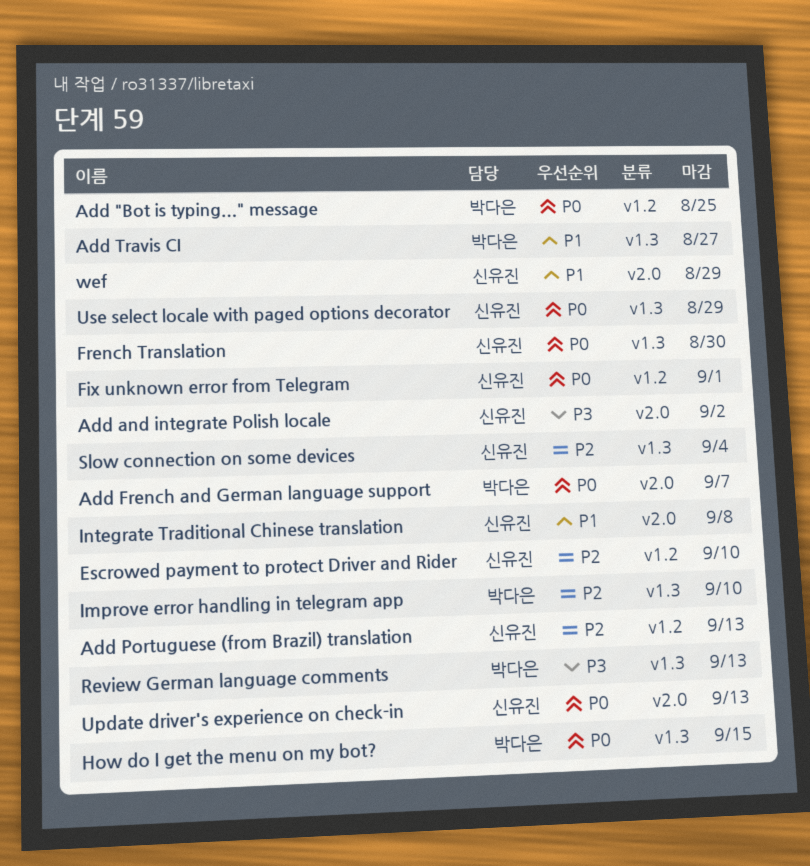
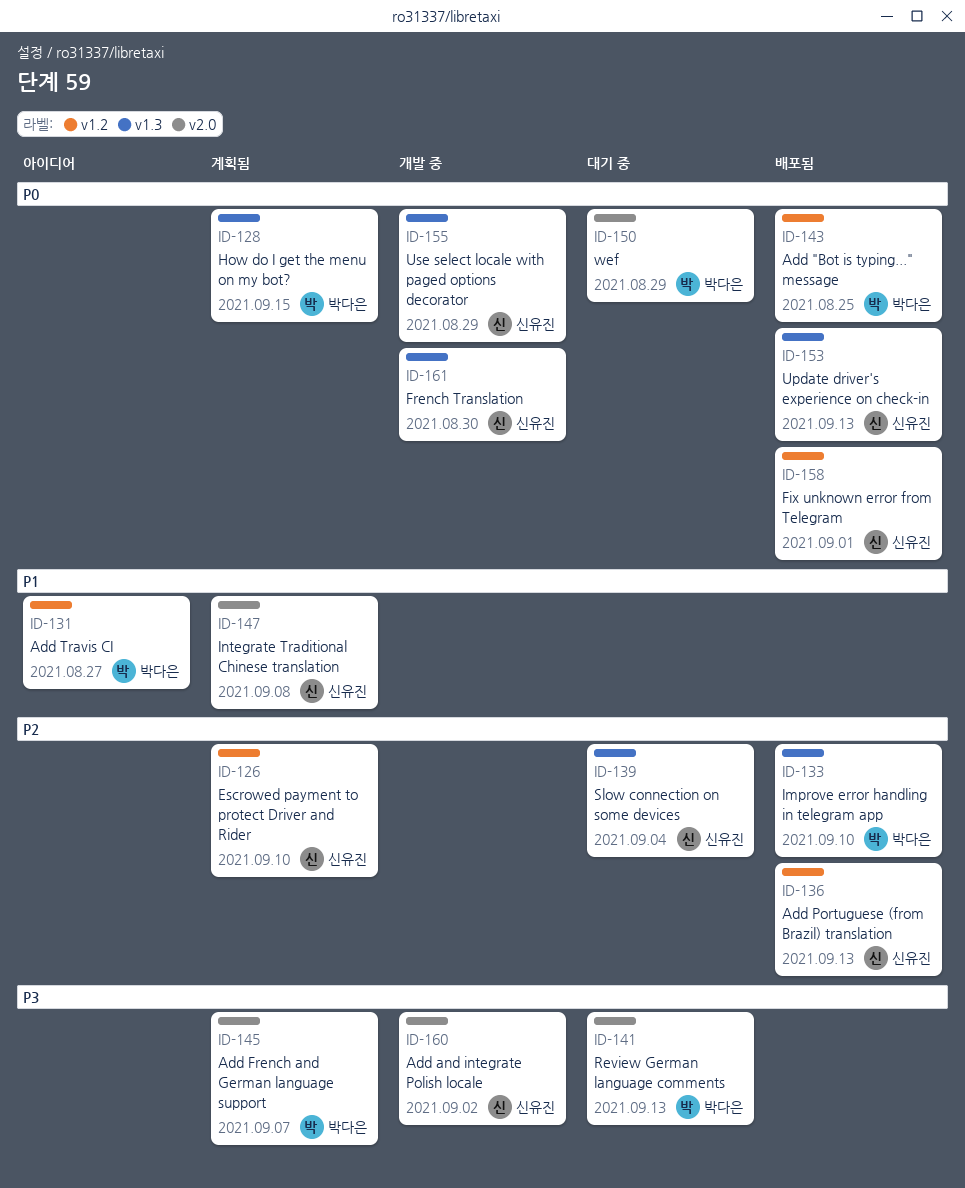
Add French and German language support, priority: P0 -> P3
Add Travis CI, label: v1.3 -> v1.2
Review German language comments, label: v1.3 -> v2.0
Update driver's experience on check-in, label: v2.0 -> v1.3
wef, owner: 신유진 -> 박다은
wef, priority: P1 -> P0

